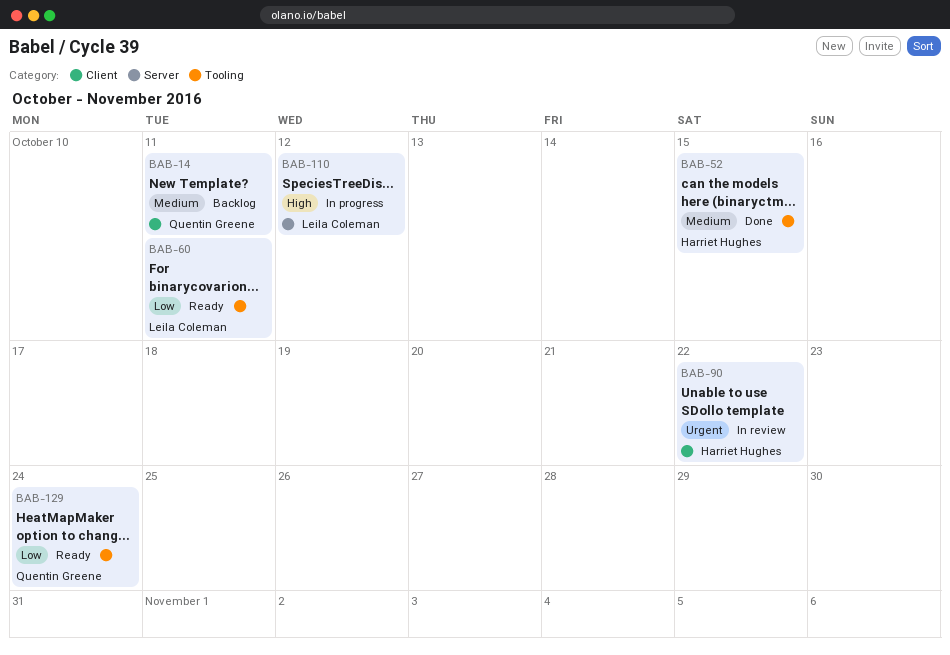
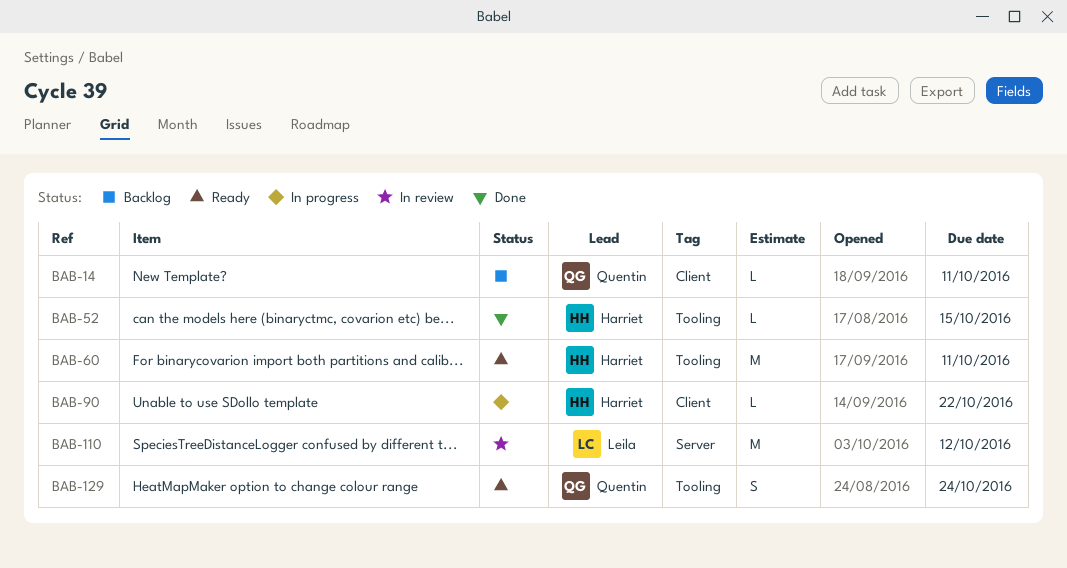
BAB-60, owner: Leila Coleman -> Harriet Hughes
BAB-90, status: In review -> In progress
BAB-110, status: In progress -> In review

